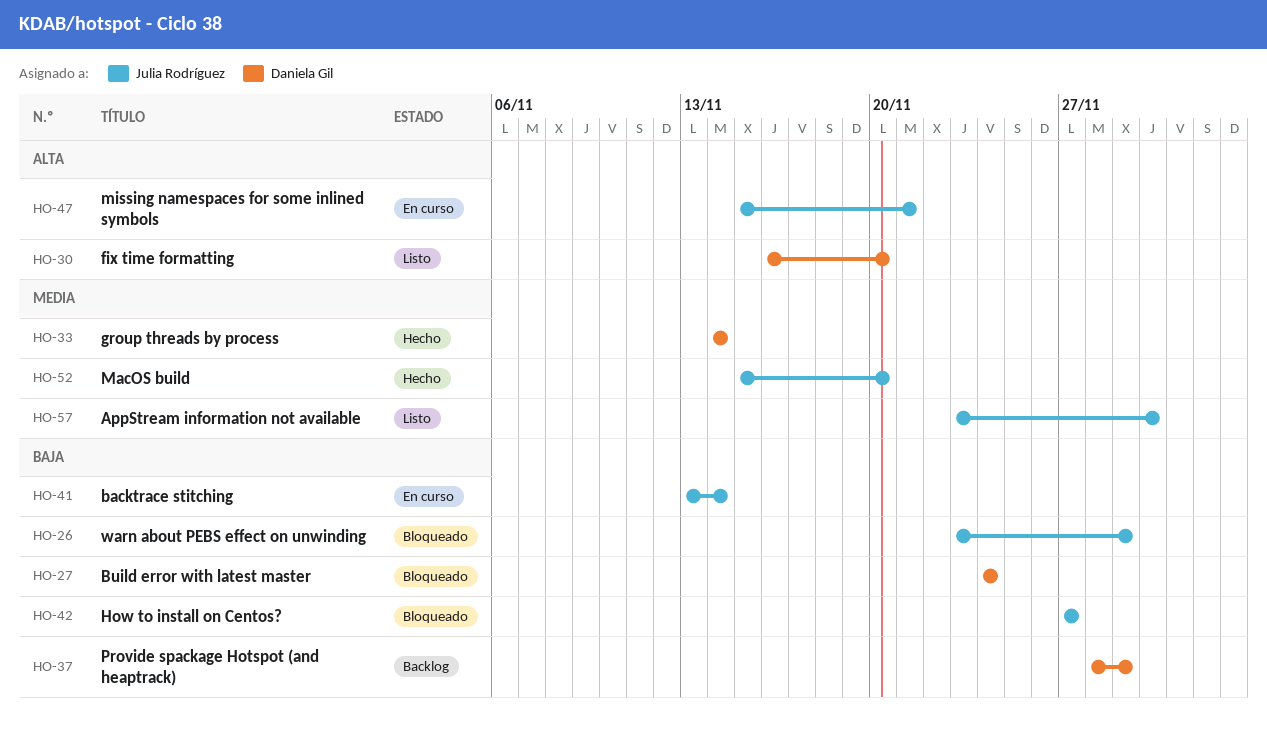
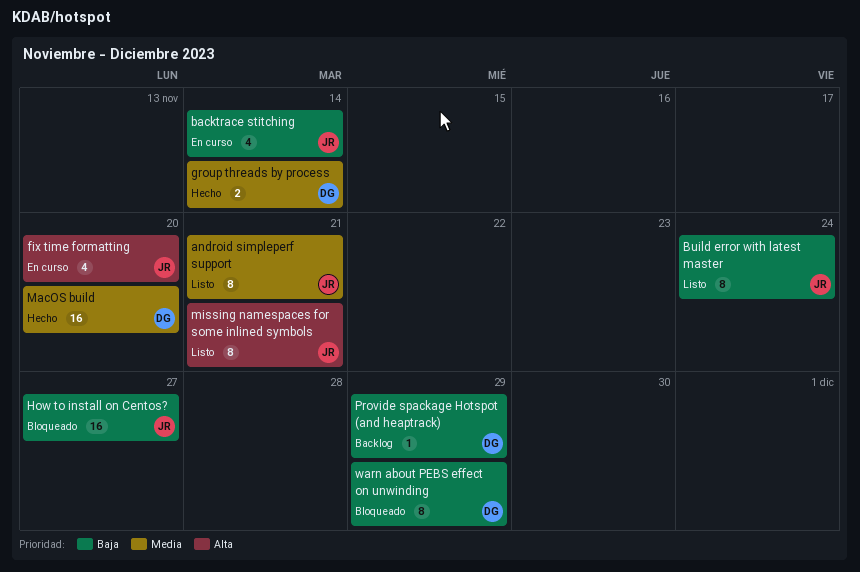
android simpleperf support: none -> present
AppStream information not available: present -> none
Build error with latest master, status: Bloqueado -> Listo
Build error with latest master, owner: Daniela Gil -> Julia Rodríguez
fix time formatting, status: Listo -> En curso
fix time formatting, owner: Daniela Gil -> Julia Rodríguez
MacOS build, owner: Julia Rodríguez -> Daniela Gil
missing namespaces for some inlined symbols, status: En curso -> Listo
warn about PEBS effect on unwinding, owner: Julia Rodríguez -> Daniela Gil

